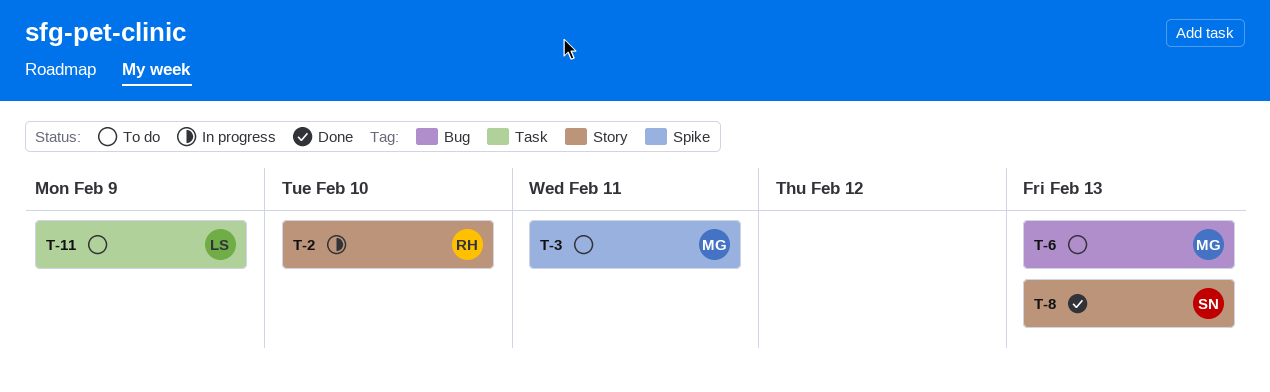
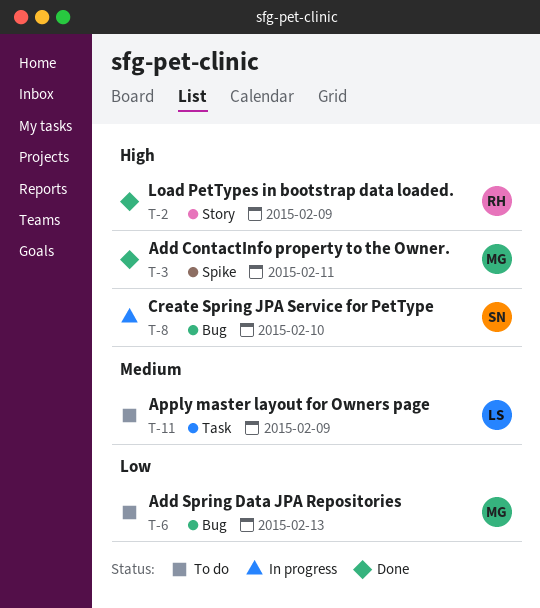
T-2, status: In progress -> Done
T-2, due: Feb 10 -> Feb 9
T-3, status: To do -> Done
T-8, status: Done -> In progress
T-8, label: Story -> Bug
T-8, due: Feb 13 -> Feb 10

